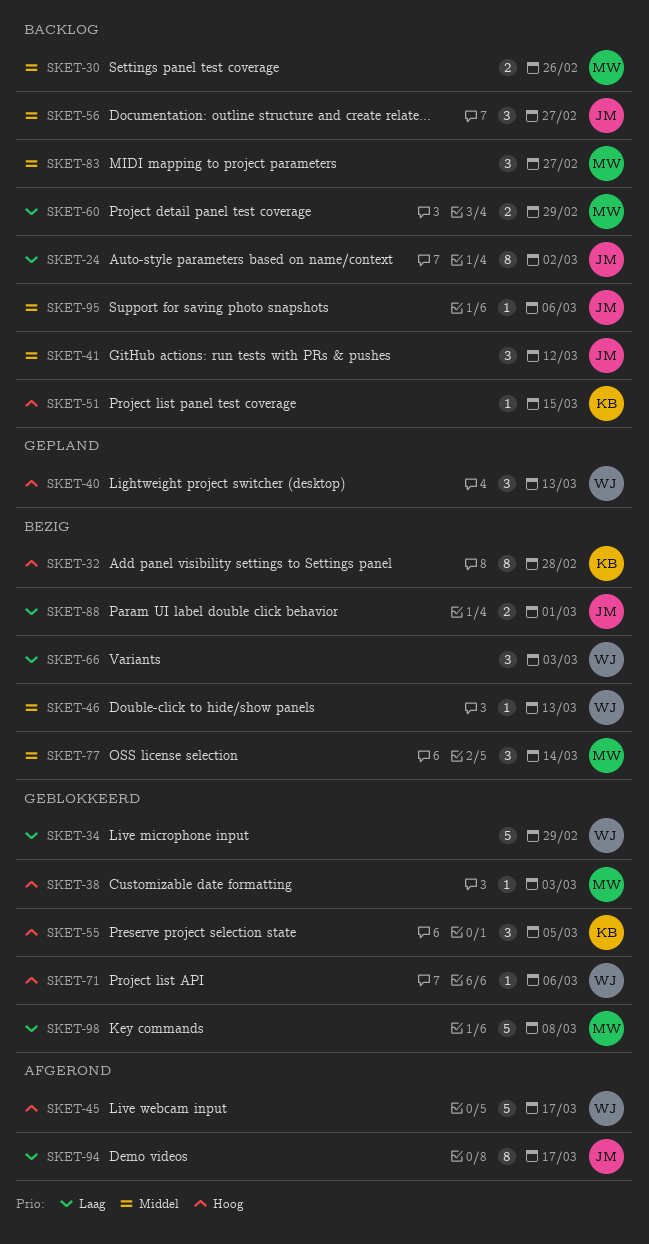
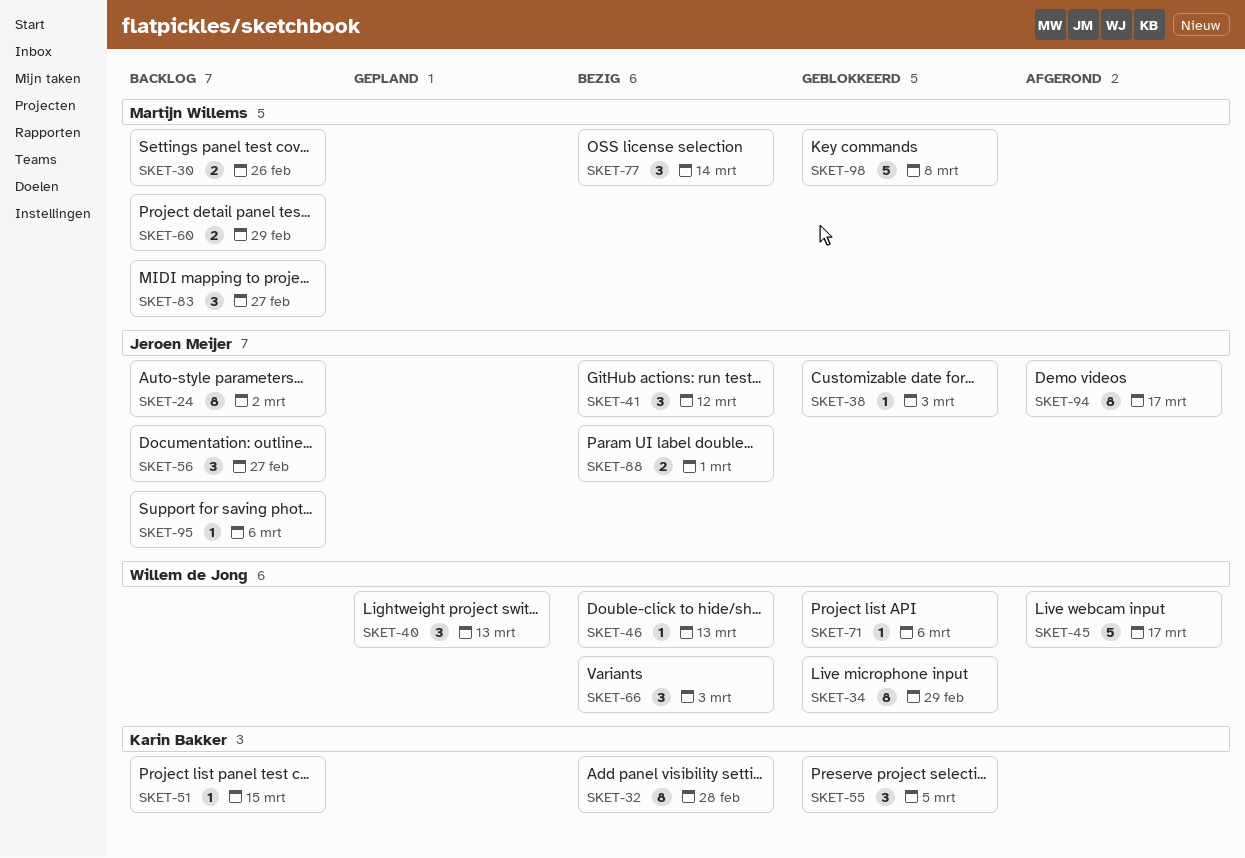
SKET-34, estimate: 5 -> 8
SKET-38, owner: Martijn Willems -> Jeroen Meijer
SKET-41, status: Backlog -> Bezig

